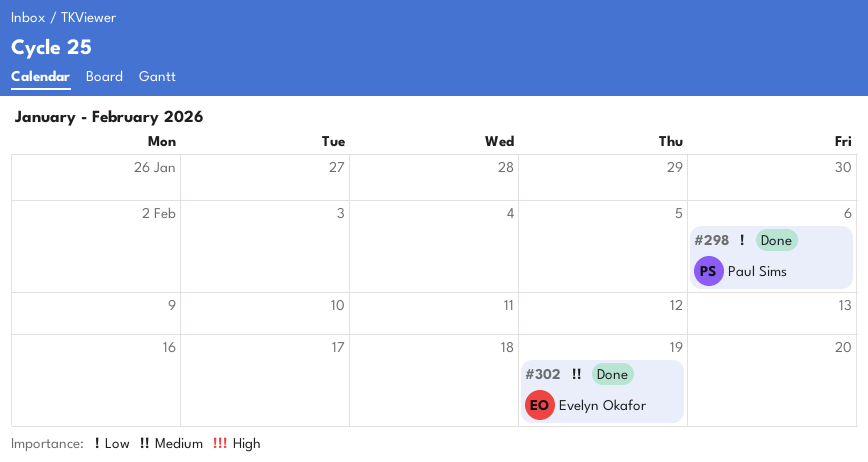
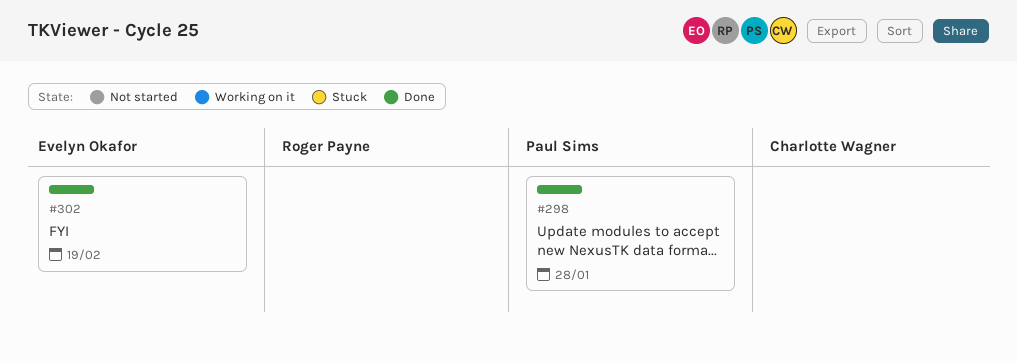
#298, due: Feb 6 -> Jan 28

